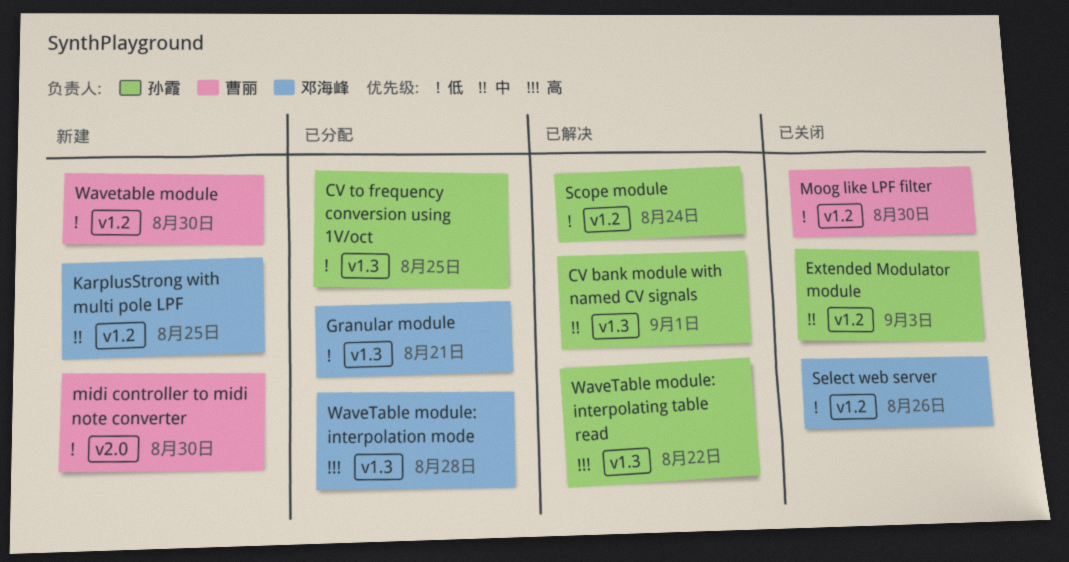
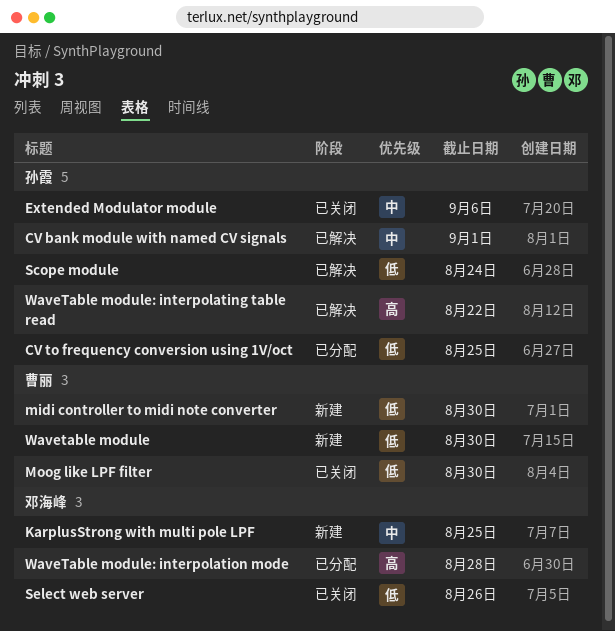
Extended Modulator module, due: Sep 3 -> Sep 6
Granular module: present -> none

